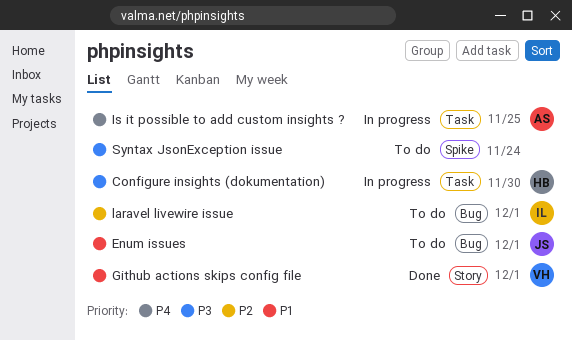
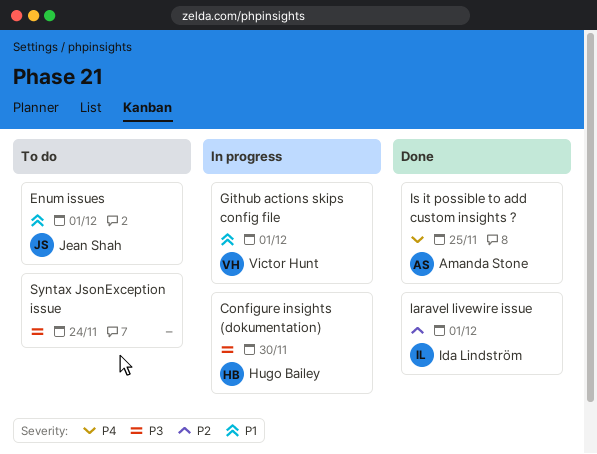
Github actions skips config file, status: Done -> In progress
Is it possible to add custom insights ?, status: In progress -> Done
laravel livewire issue, status: To do -> Done

